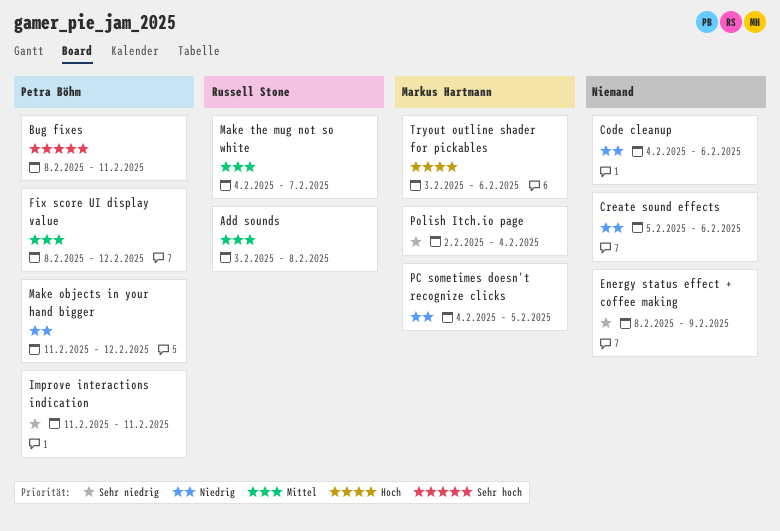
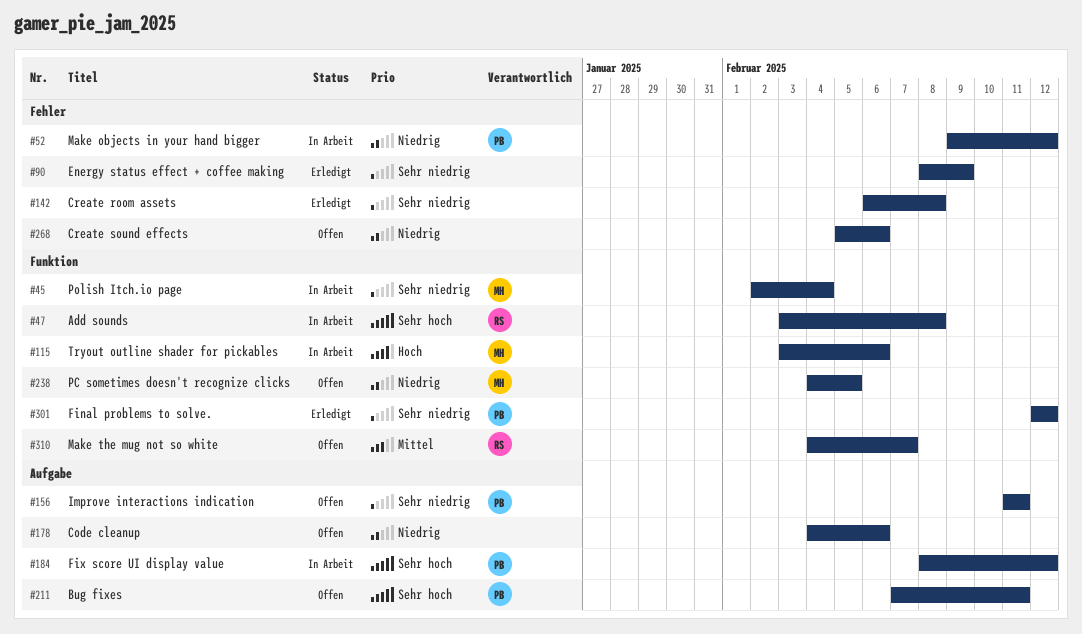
Add sounds, priority: Mittel -> Sehr hoch
Bug fixes, start: Feb 8 -> Feb 7
Create room assets: none -> present
Final problems to solve.: none -> present
Fix score UI display value, priority: Mittel -> Sehr hoch
Make objects in your hand bigger, start: Feb 11 -> Feb 9

